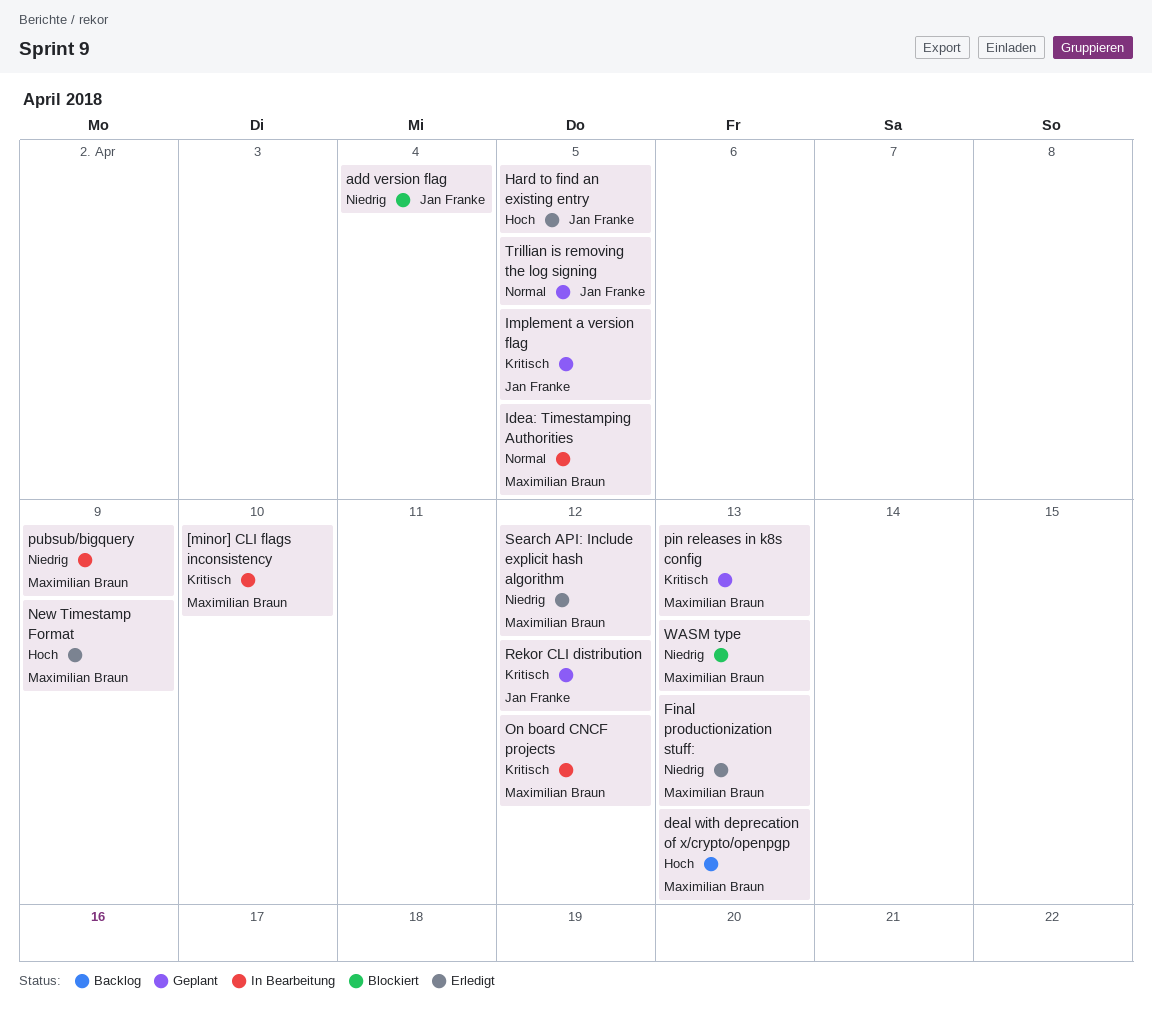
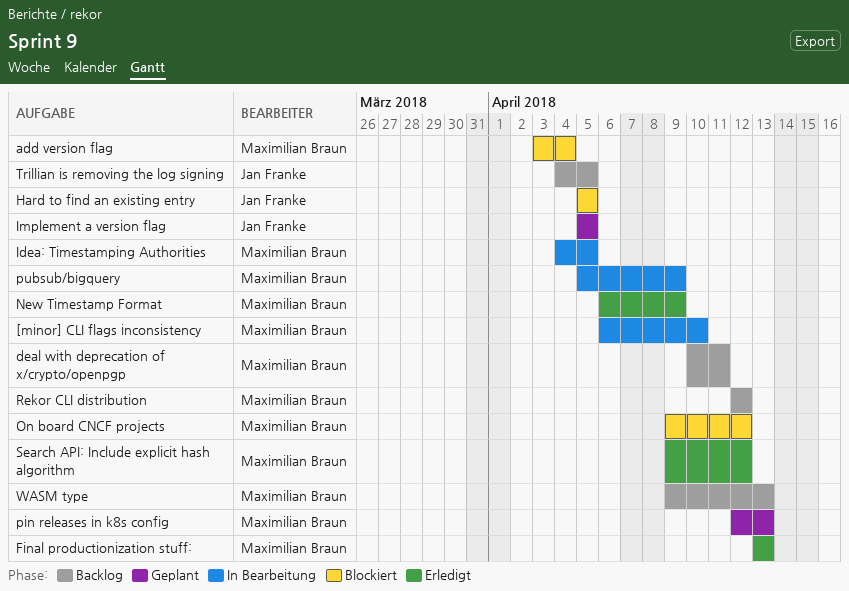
add version flag, owner: Jan Franke -> Maximilian Braun
deal with deprecation of x/crypto/openpgp, due: Apr 13 -> Apr 11
Hard to find an existing entry, status: Erledigt -> Blockiert
On board CNCF projects, status: In Bearbeitung -> Blockiert
Rekor CLI distribution, status: Geplant -> Backlog
Rekor CLI distribution, owner: Jan Franke -> Maximilian Braun
Trillian is removing the log signing, status: Geplant -> Backlog
WASM type, status: Blockiert -> Backlog

